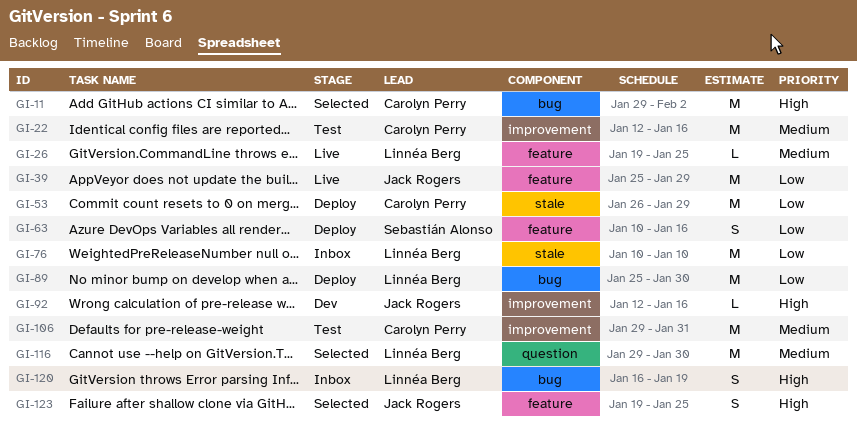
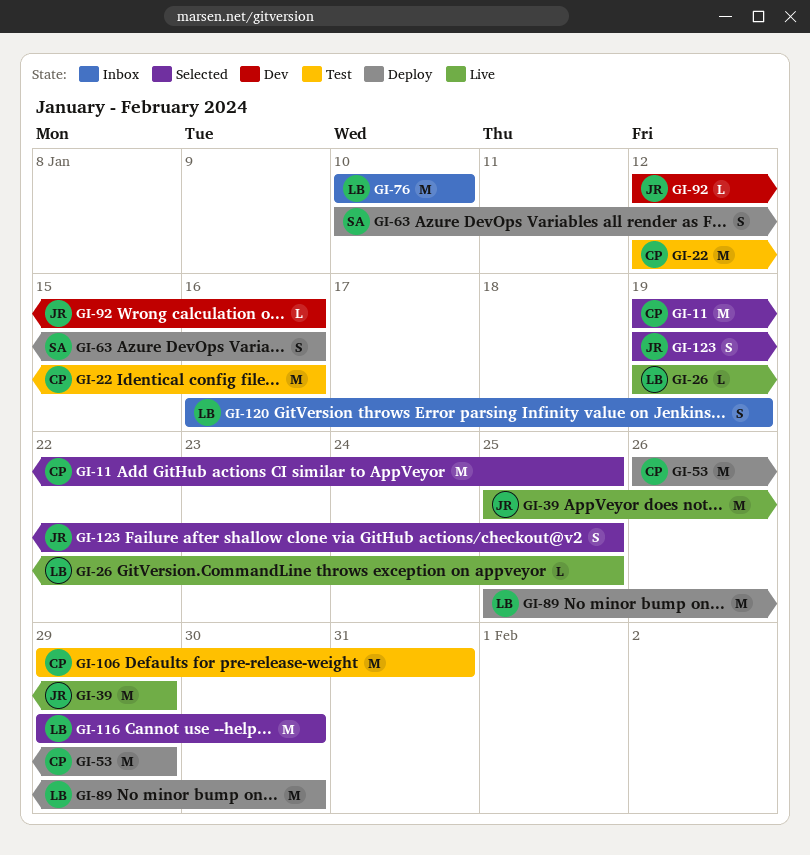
GI-11, start: Jan 29 -> Jan 19
GI-11, due: Feb 2 -> Jan 25

